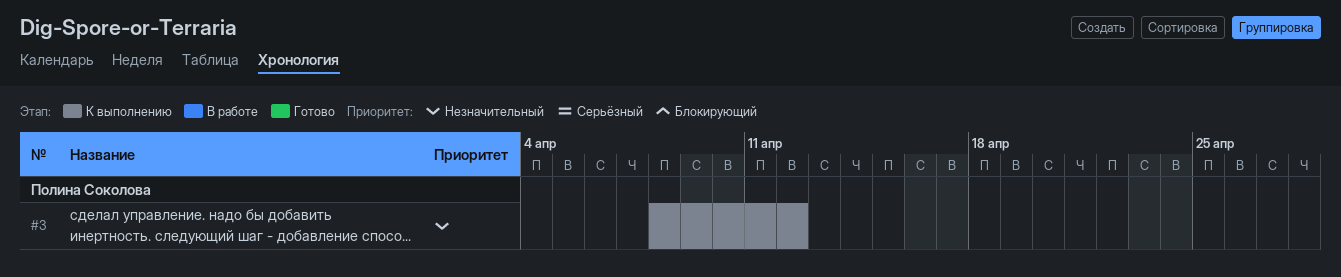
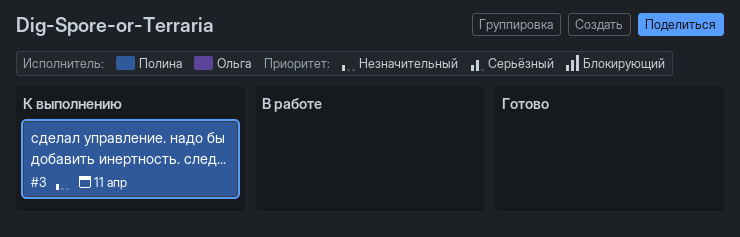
#3, due: Apr 12 -> Apr 11

